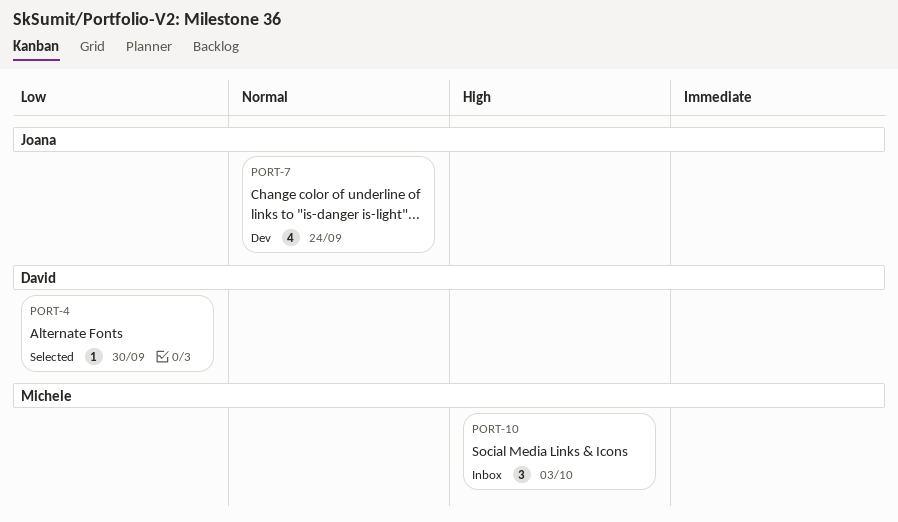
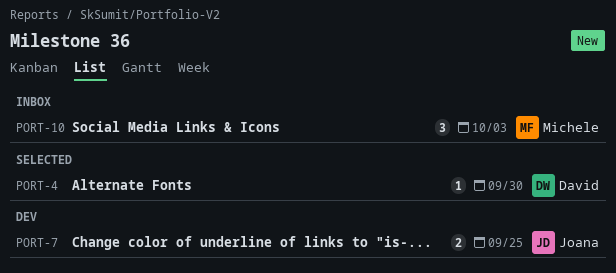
PORT-7, estimate: 4 -> 2
PORT-7, due: Sep 24 -> Sep 25

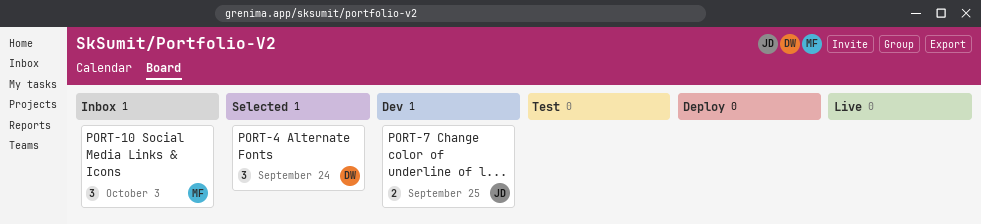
PORT-4, estimate: 1 -> 3
PORT-4, due: Sep 30 -> Sep 24

